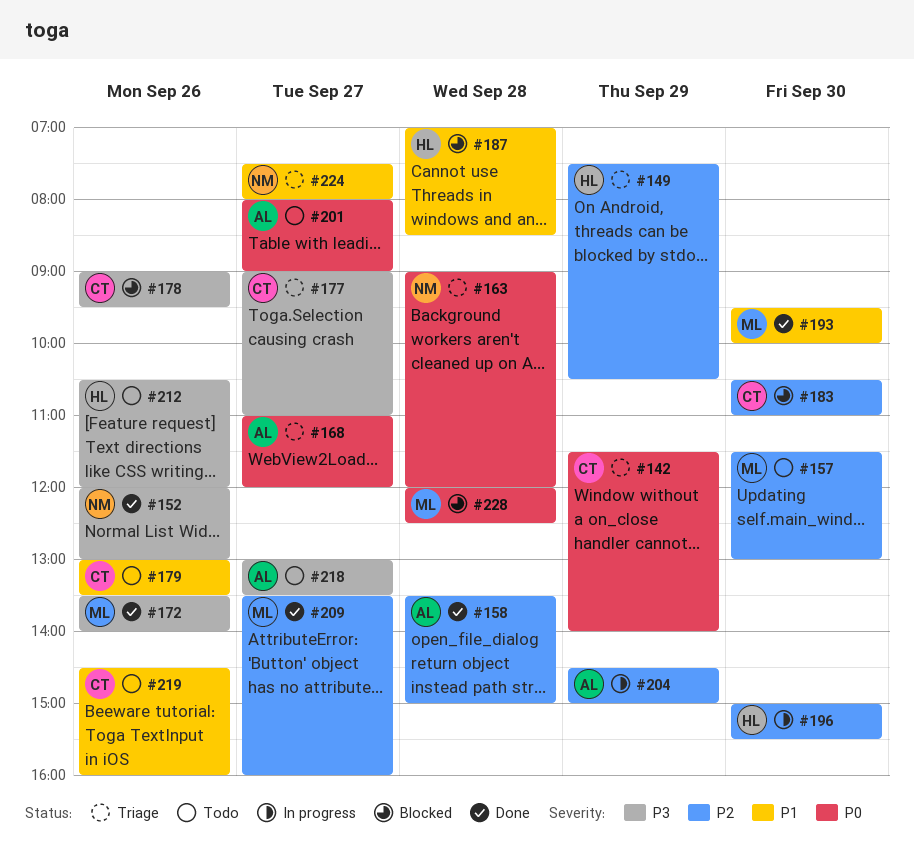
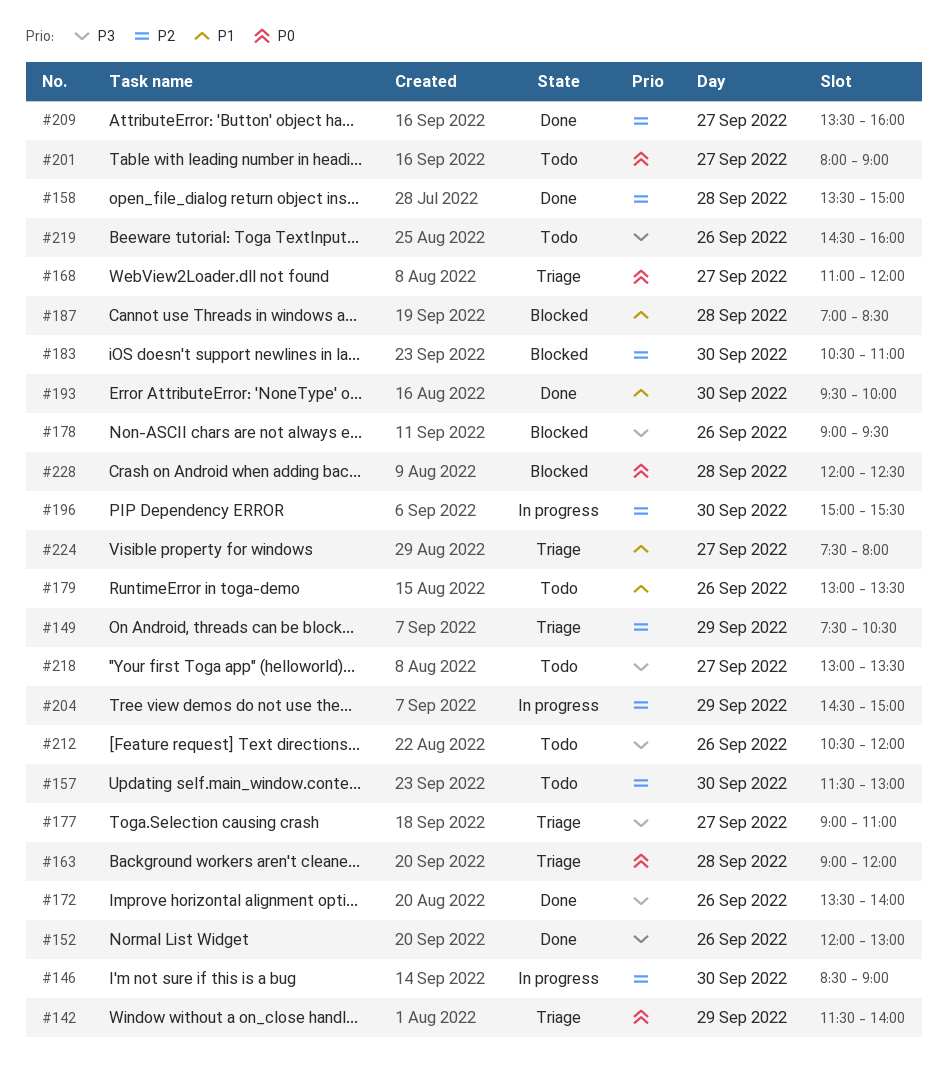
#146: none -> present
#219, priority: P1 -> P3

